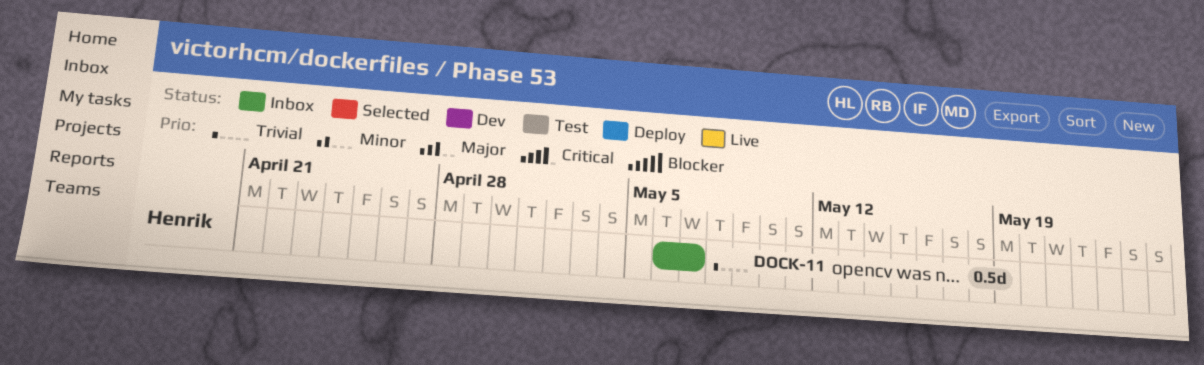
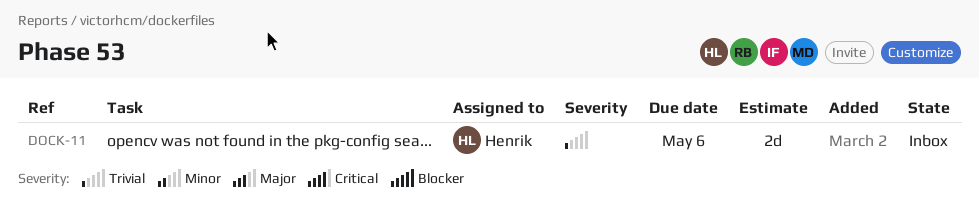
DOCK-11, estimate: 0.5d -> 2d
DOCK-11, due: May 7 -> May 6

